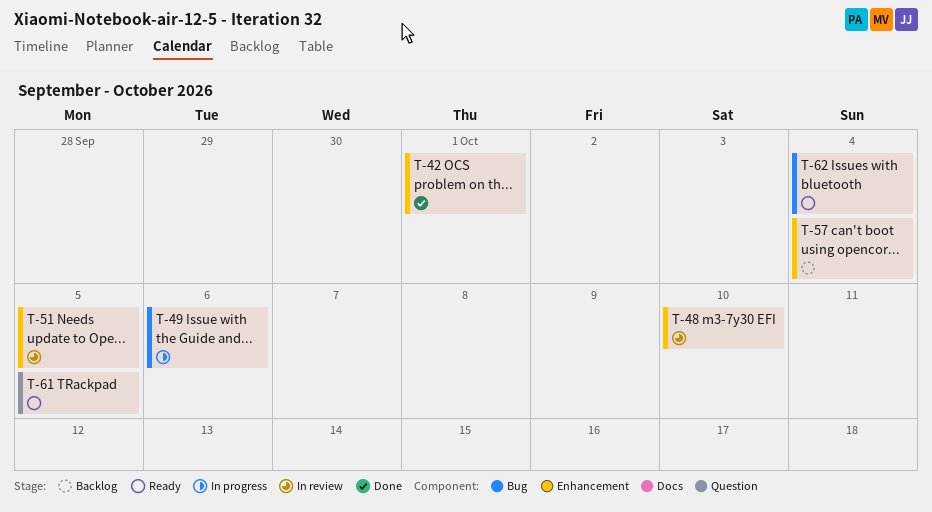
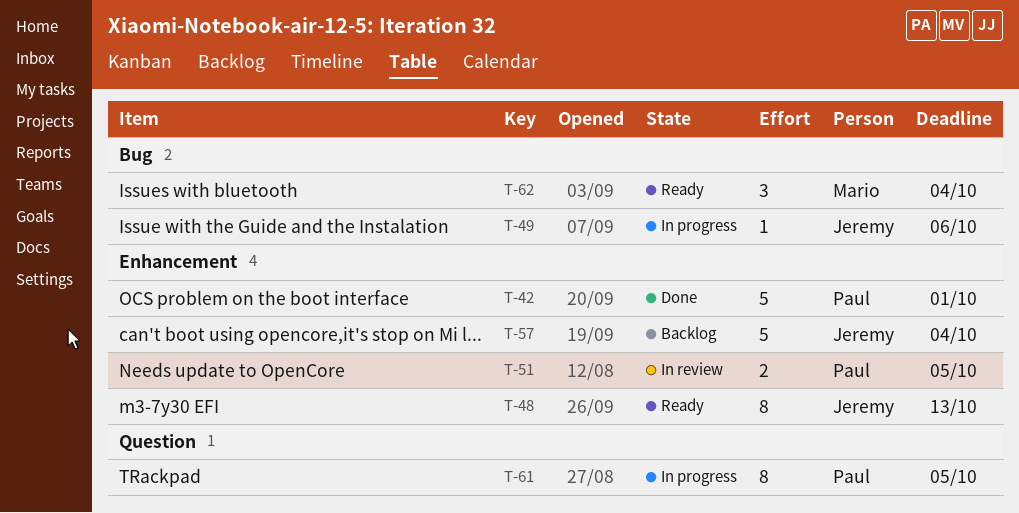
T-48, status: In review -> Ready
T-48, due: Oct 10 -> Oct 13
T-61, status: Ready -> In progress

